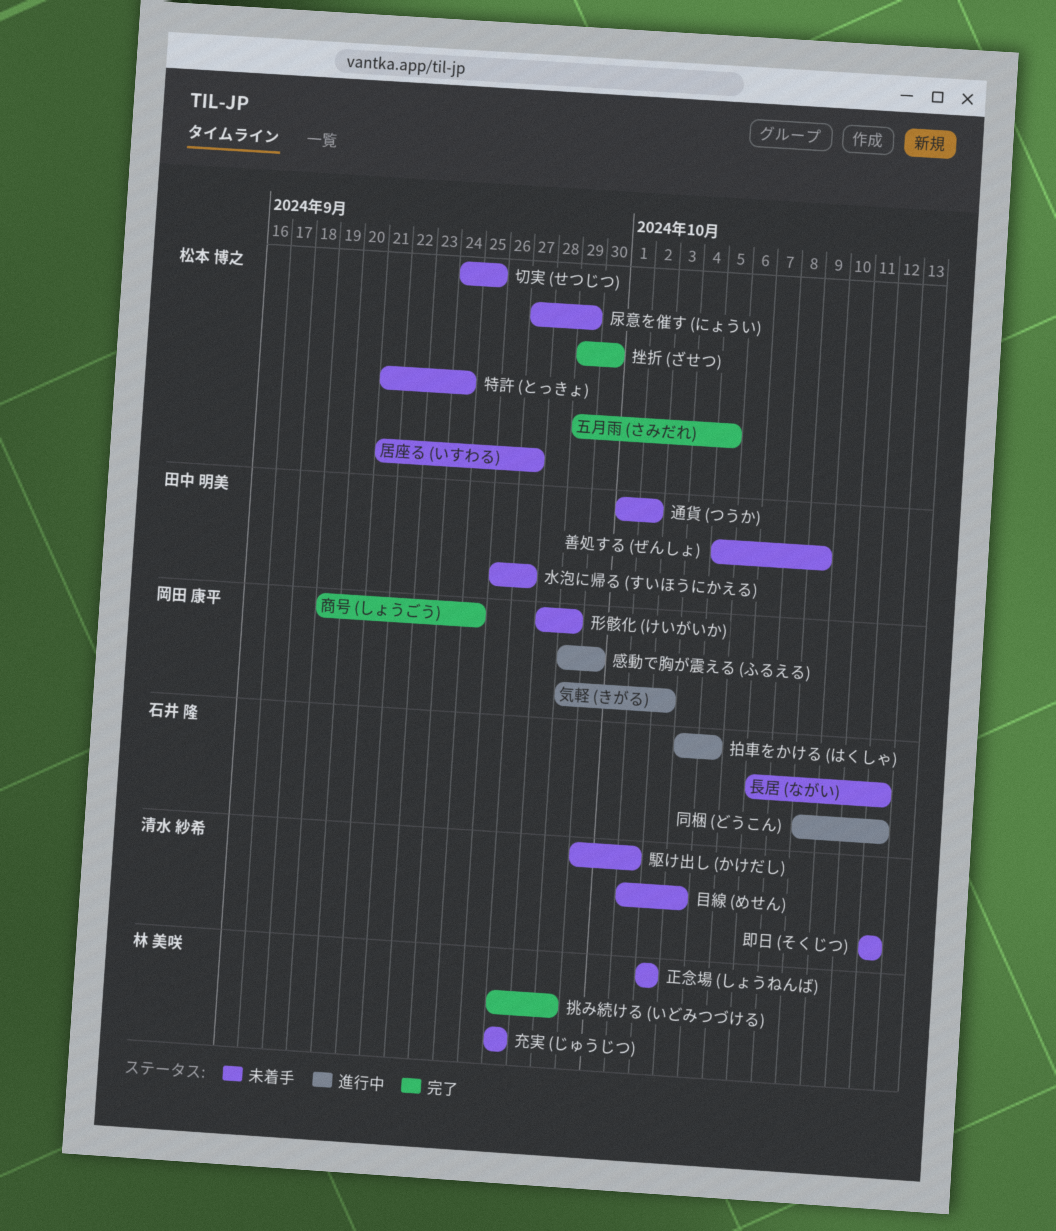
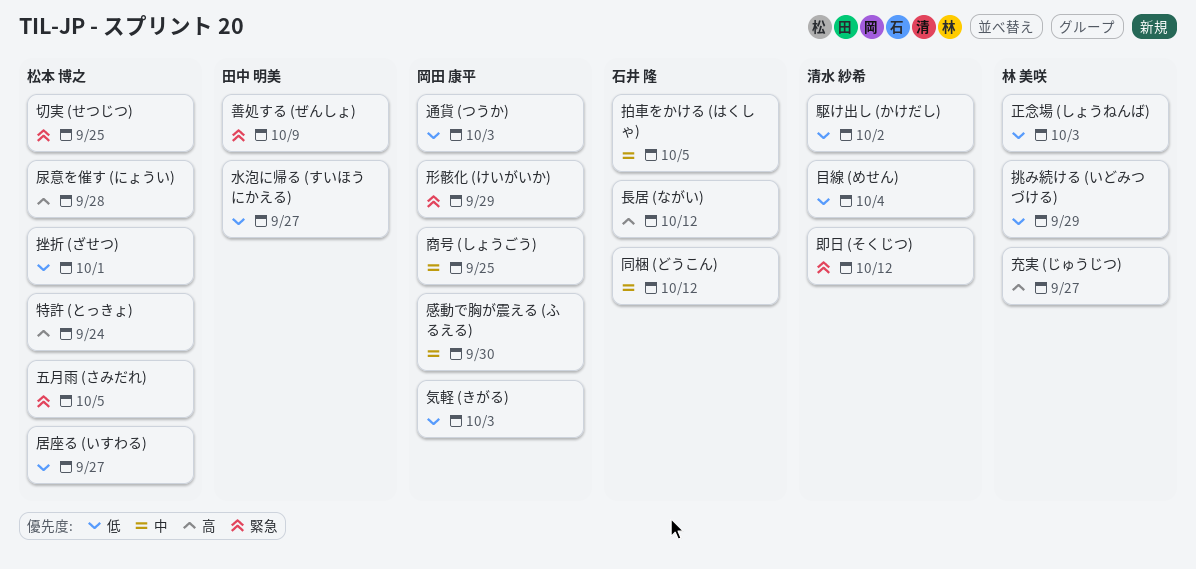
尿意を催す (にょうい), due: Sep 29 -> Sep 28
挫折 (ざせつ), due: Sep 30 -> Oct 1
通貨 (つうか), owner: 田中 明美 -> 岡田 康平
通貨 (つうか), due: Oct 2 -> Oct 3

